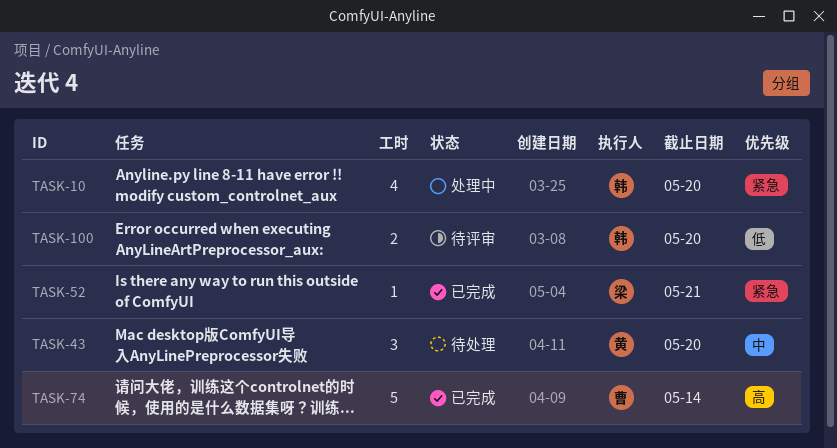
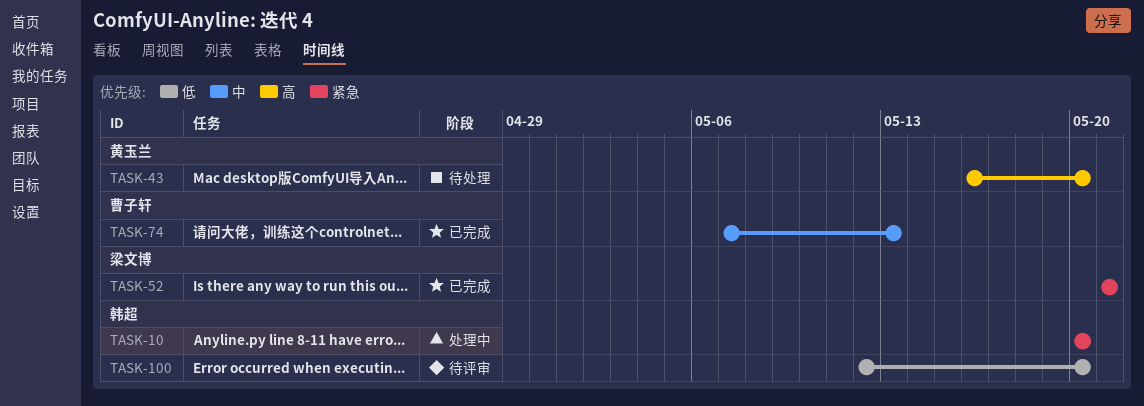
TASK-43, priority: 中 -> 高
TASK-74, priority: 高 -> 中
TASK-74, due: May 14 -> May 13

